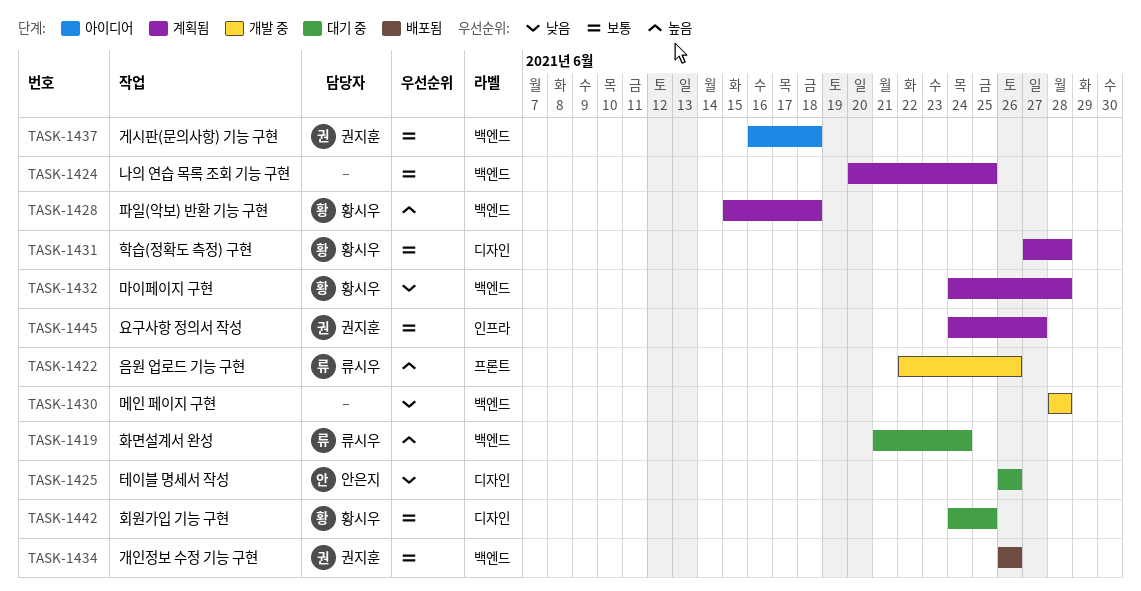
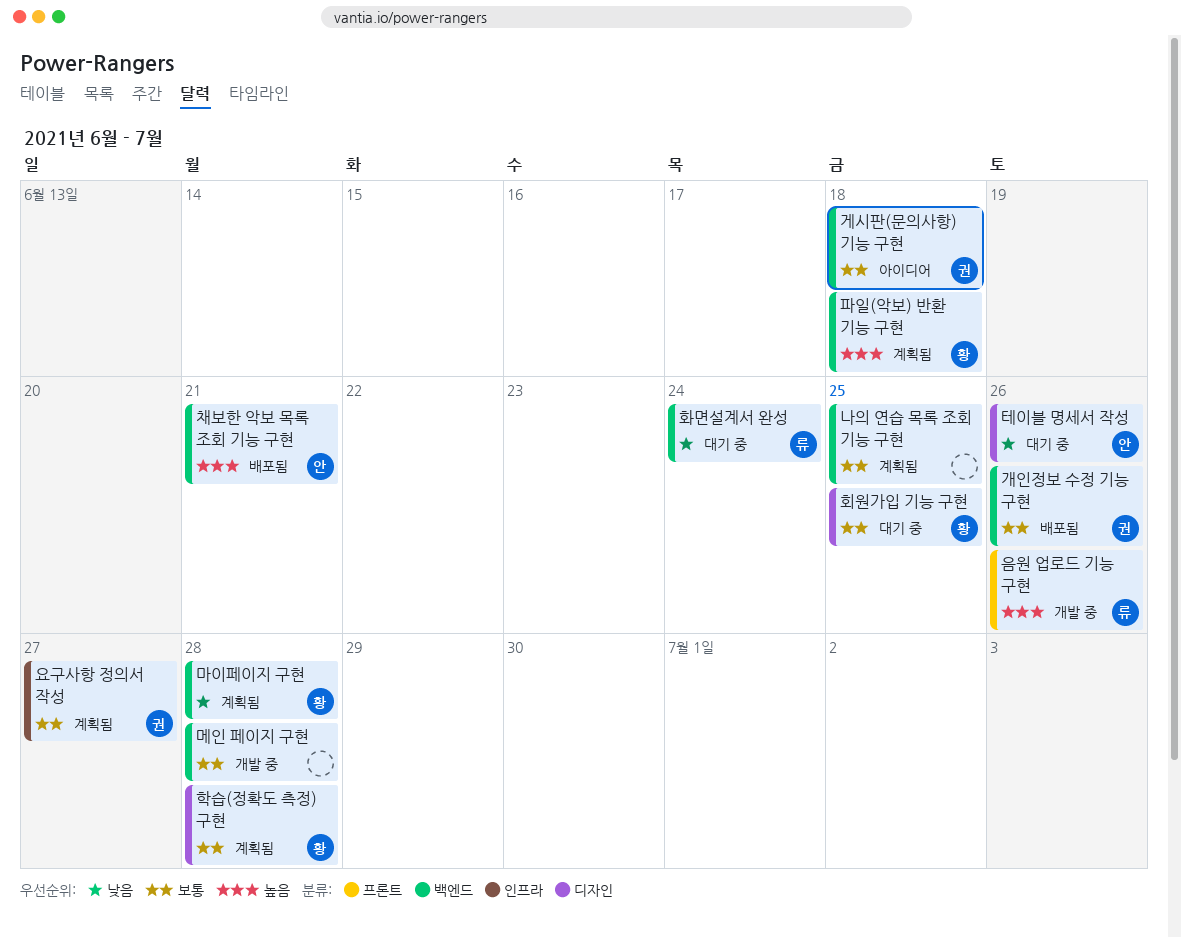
메인 페이지 구현, priority: 낮음 -> 보통
채보한 악보 목록 조회 기능 구현: none -> present
화면설계서 완성, priority: 높음 -> 낮음

